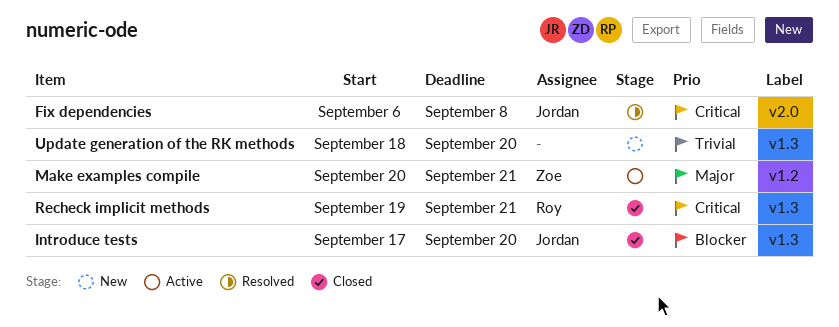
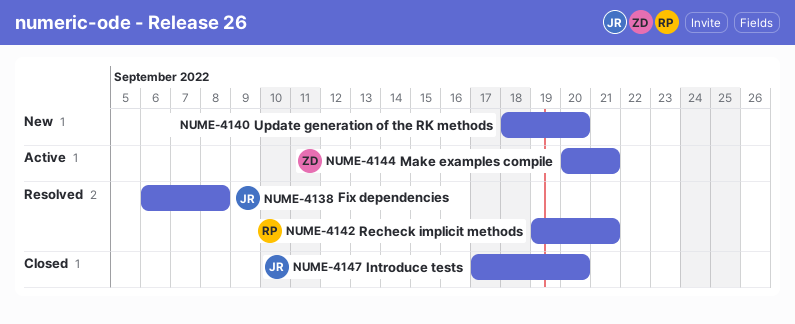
Recheck implicit methods, status: Closed -> Resolved

